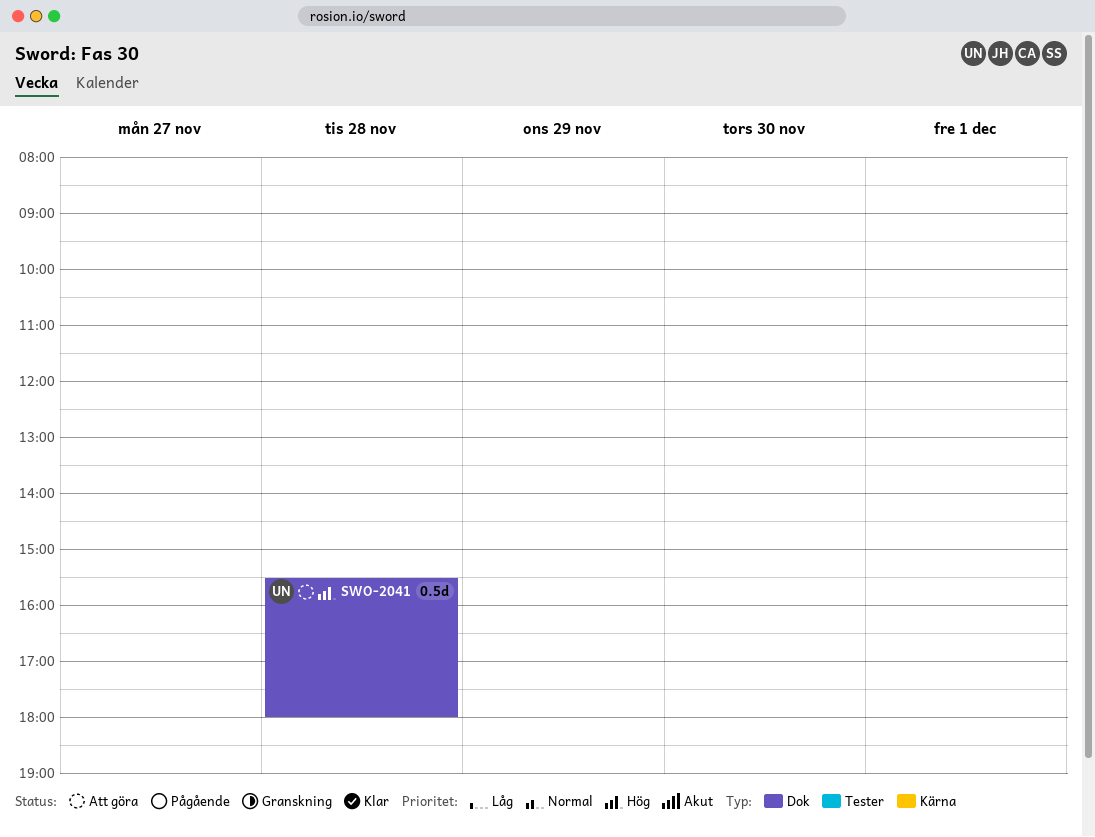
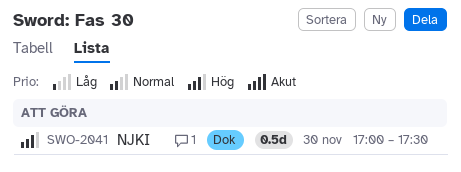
SWO-2041, day: Nov 28 -> Nov 30
SWO-2041, begins: 15:30 -> 17:00
SWO-2041, ends: 18:00 -> 17:30

